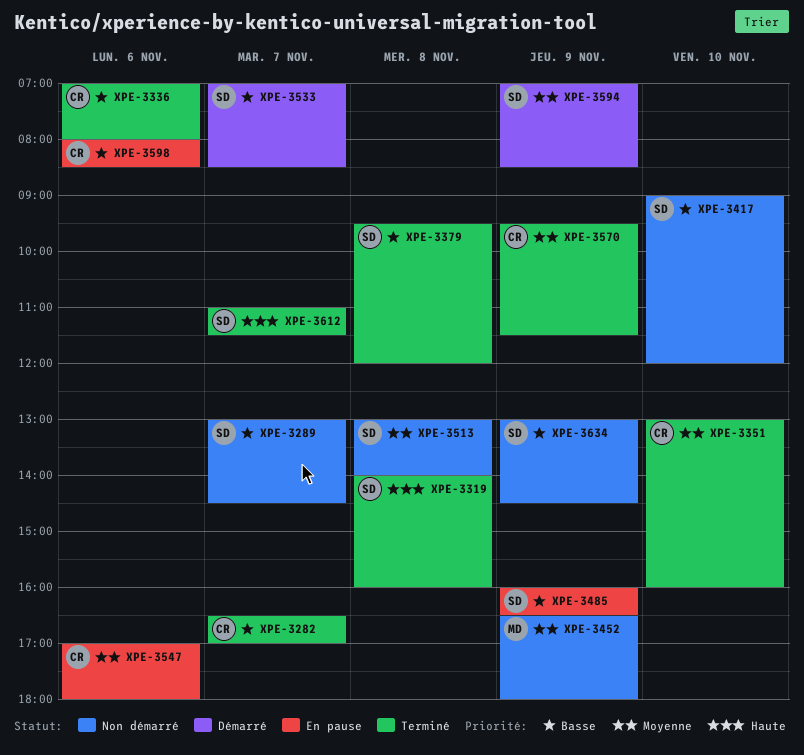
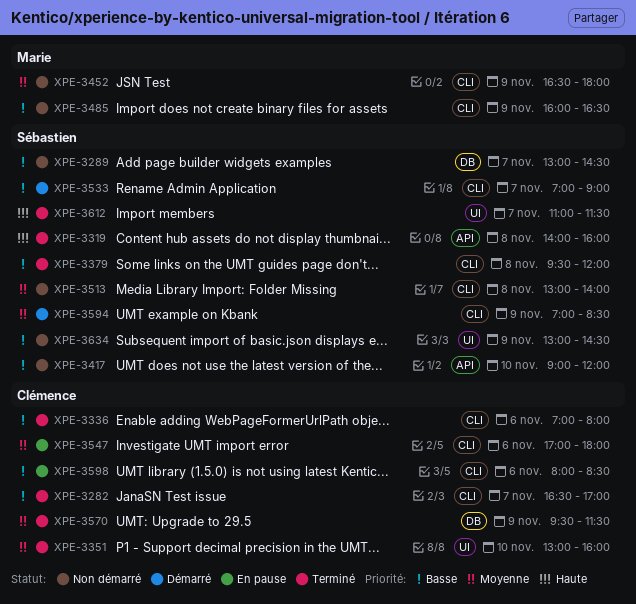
XPE-3485, status: En pause -> Non démarré
XPE-3485, owner: Sébastien -> Marie
XPE-3533, ends: 08:30 -> 09:00

